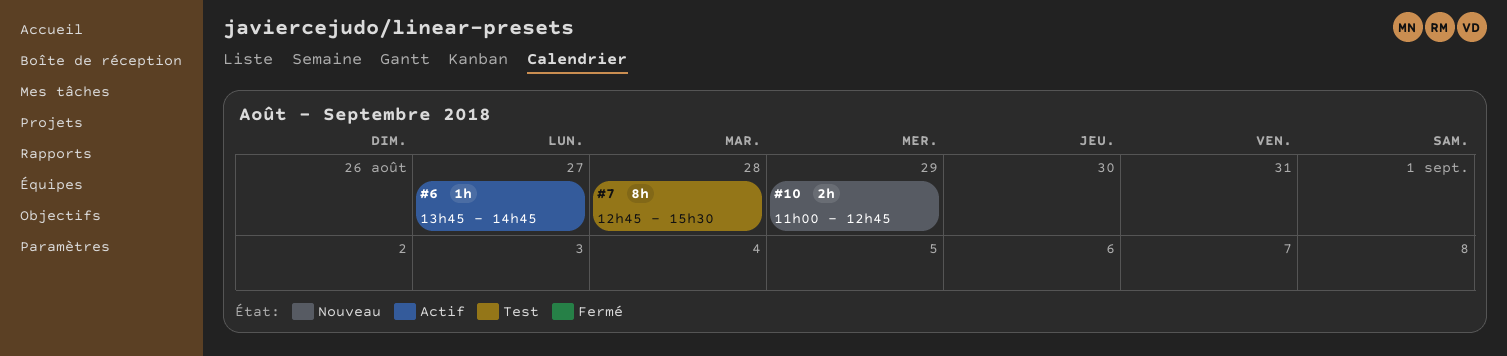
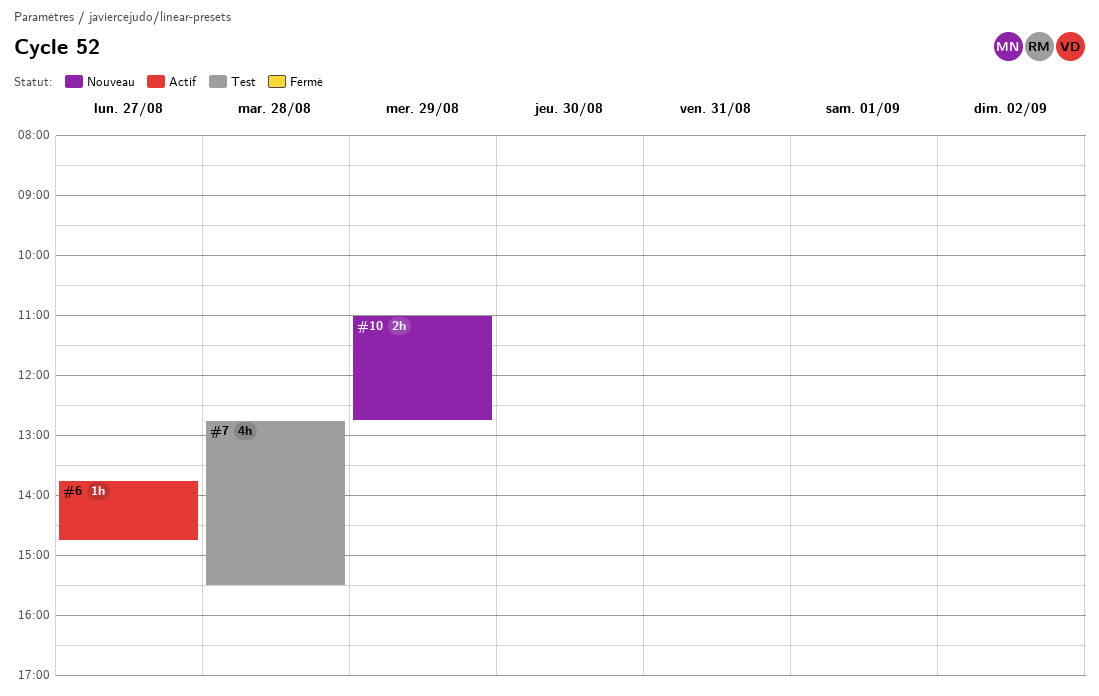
#7, estimate: 8h -> 4h

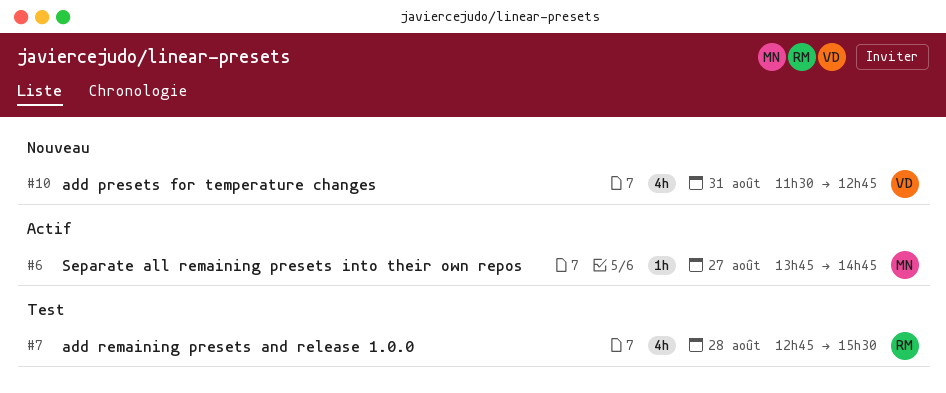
#10, estimate: 2h -> 4h
#10, day: Aug 29 -> Aug 31
#10, begins: 11:00 -> 11:30

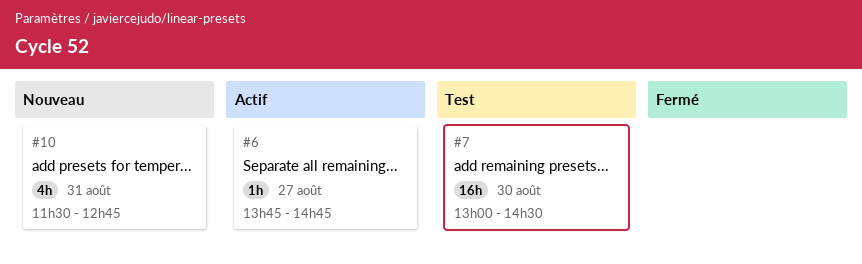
#7, estimate: 4h -> 16h
#7, day: Aug 28 -> Aug 30
#7, begins: 12:45 -> 13:00
#7, ends: 15:30 -> 14:30

